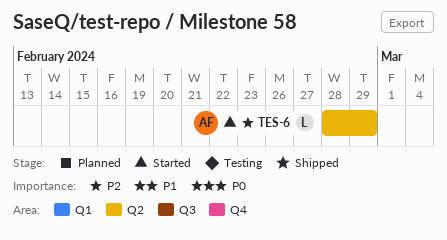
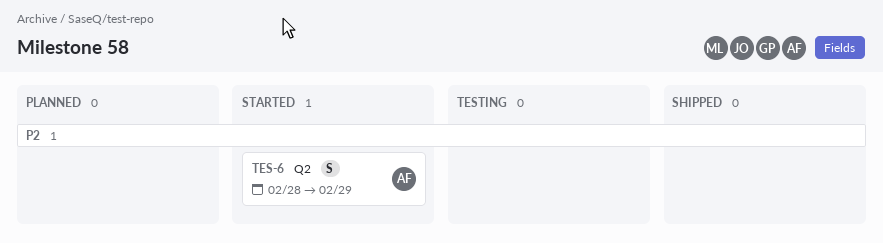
TES-6, estimate: L -> S

